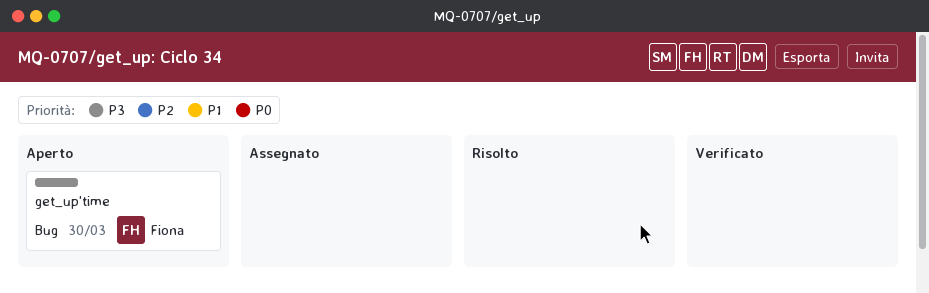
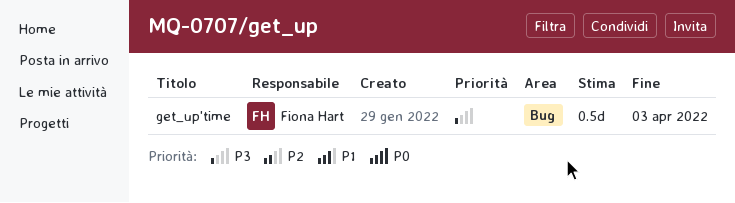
get_up'time, due: Mar 30 -> Apr 3

